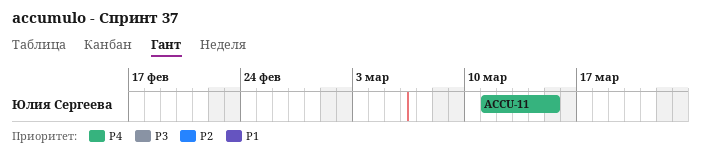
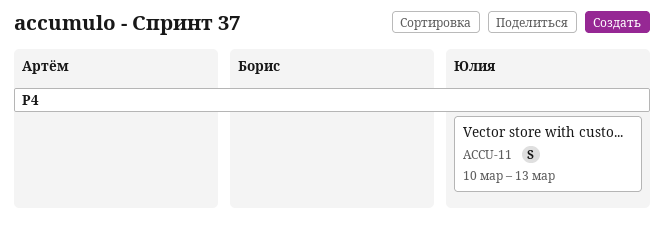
ACCU-11, start: Mar 11 -> Mar 10
ACCU-11, due: Mar 15 -> Mar 13

